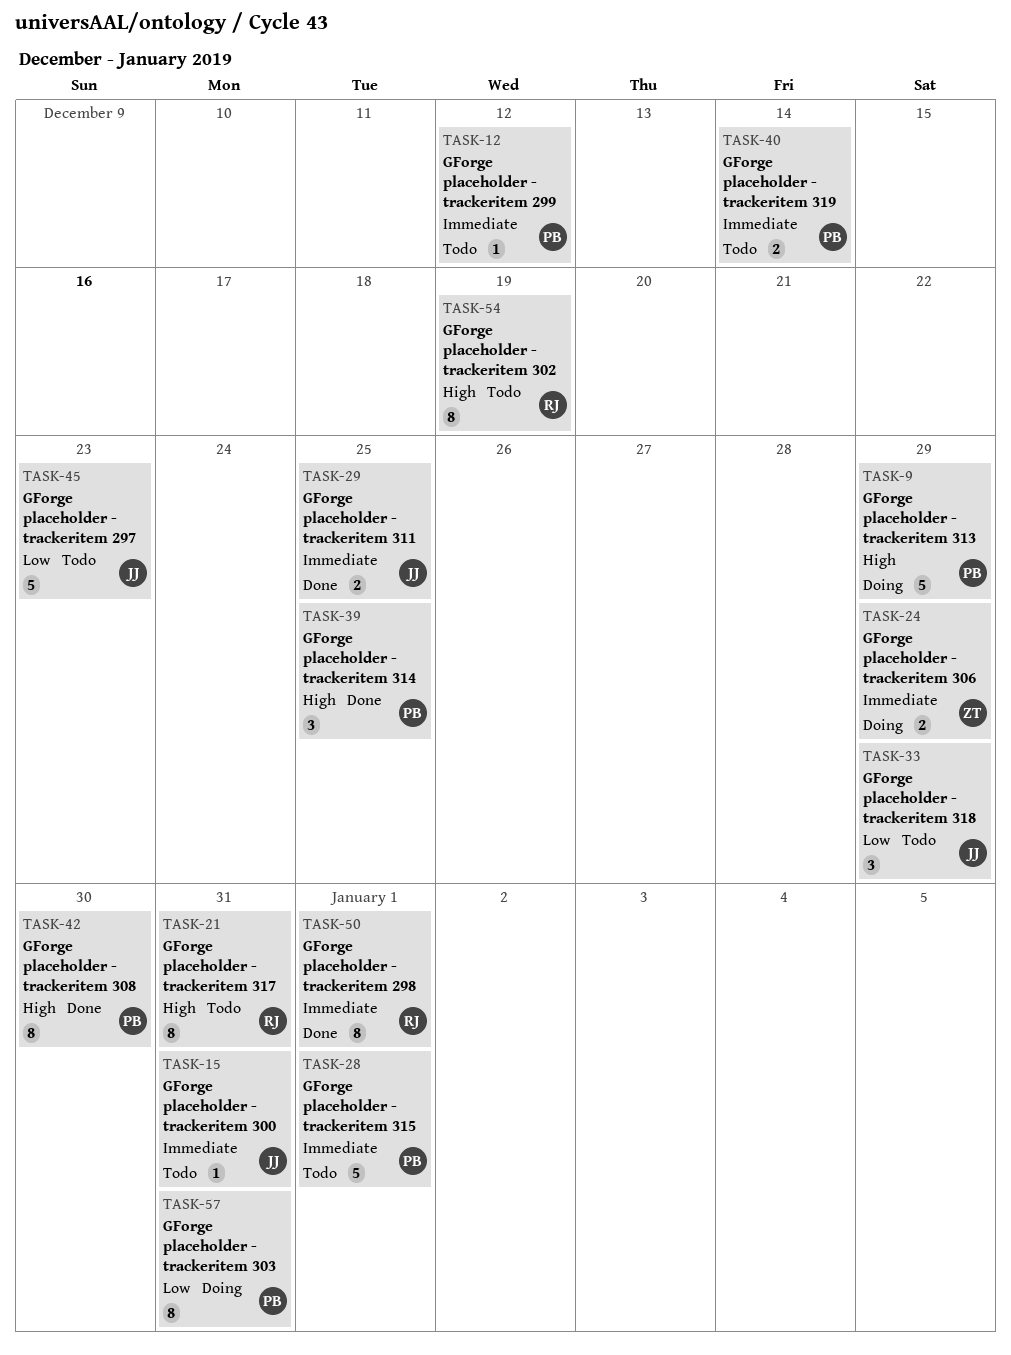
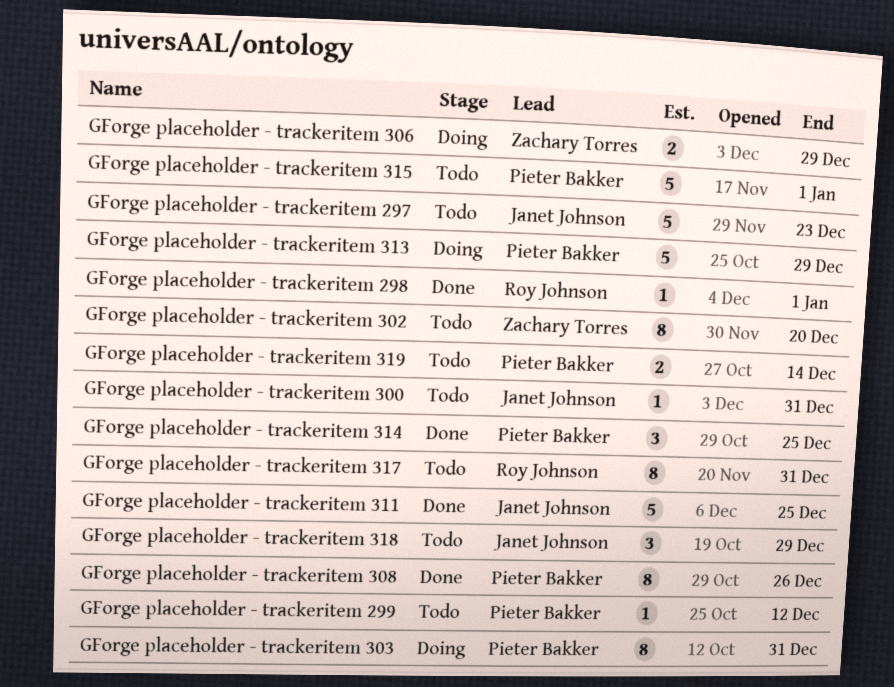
GForge placeholder - trackeritem 298, estimate: 8 -> 1
GForge placeholder - trackeritem 302, owner: Roy Johnson -> Zachary Torres
GForge placeholder - trackeritem 302, due: Dec 19 -> Dec 20
GForge placeholder - trackeritem 308, due: Dec 30 -> Dec 26
GForge placeholder - trackeritem 311, estimate: 2 -> 5

